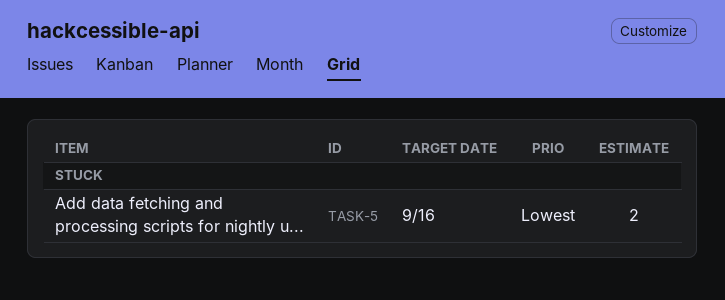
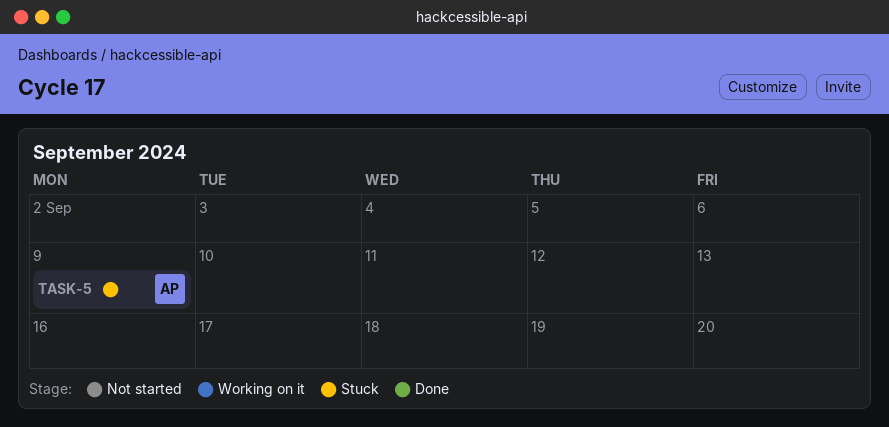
TASK-5, due: Sep 16 -> Sep 9

